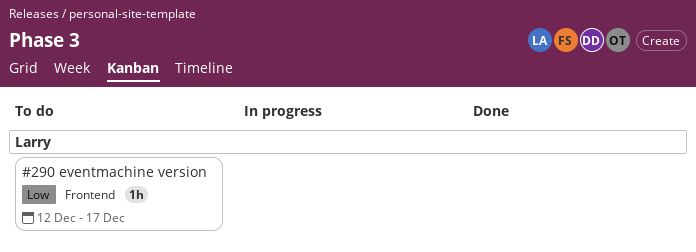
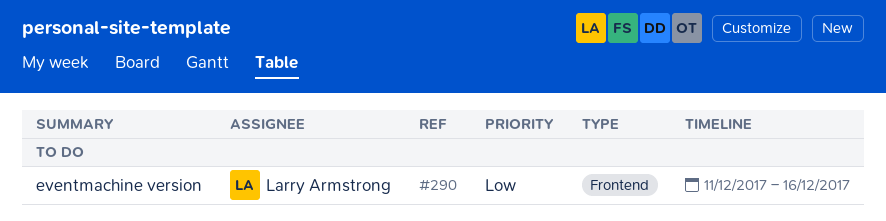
#290, start: Dec 12 -> Dec 11
#290, due: Dec 17 -> Dec 16

